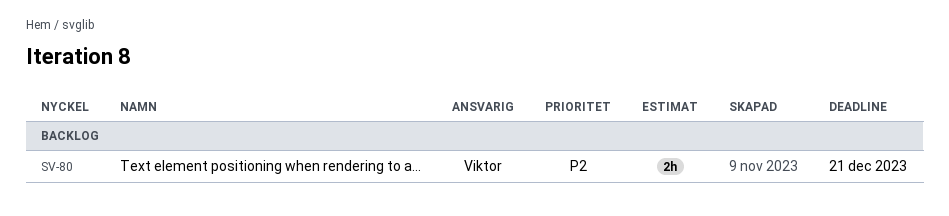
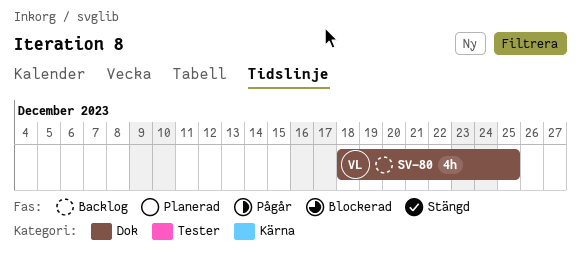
SV-80, estimate: 2h -> 4h
SV-80, due: Dec 21 -> Dec 25

